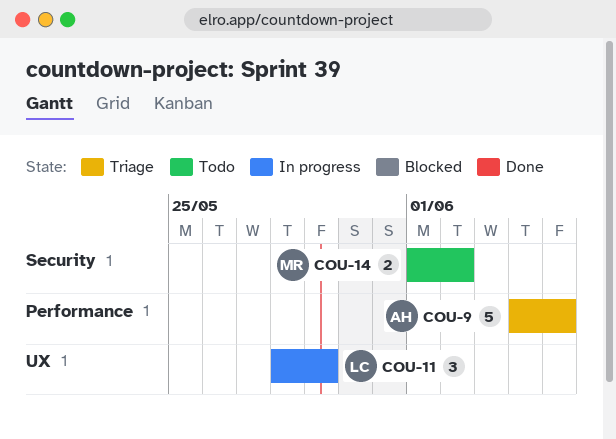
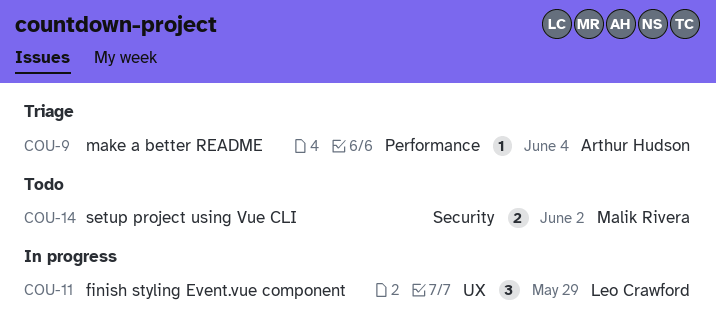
COU-9, estimate: 5 -> 1
COU-9, due: Jun 5 -> Jun 4

